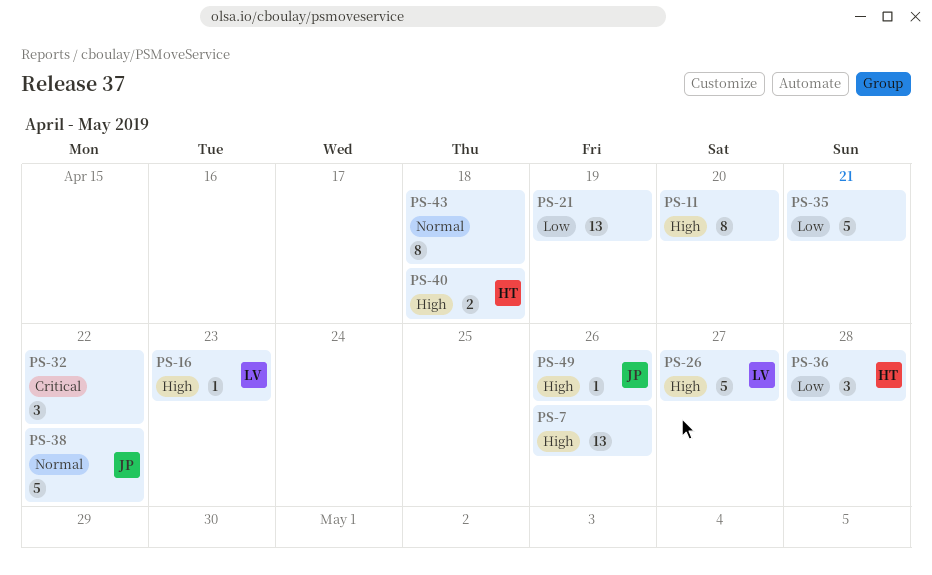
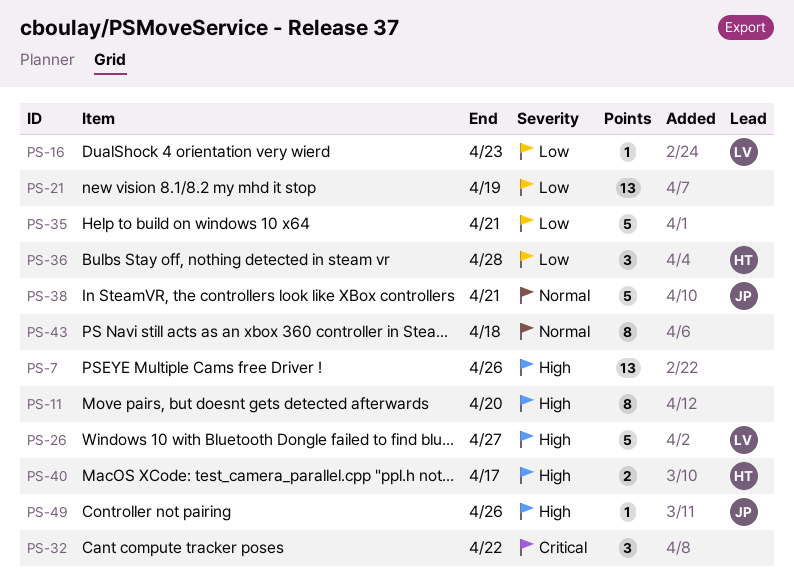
PS-16, priority: High -> Low
PS-38, due: Apr 22 -> Apr 21
PS-40, due: Apr 18 -> Apr 17

